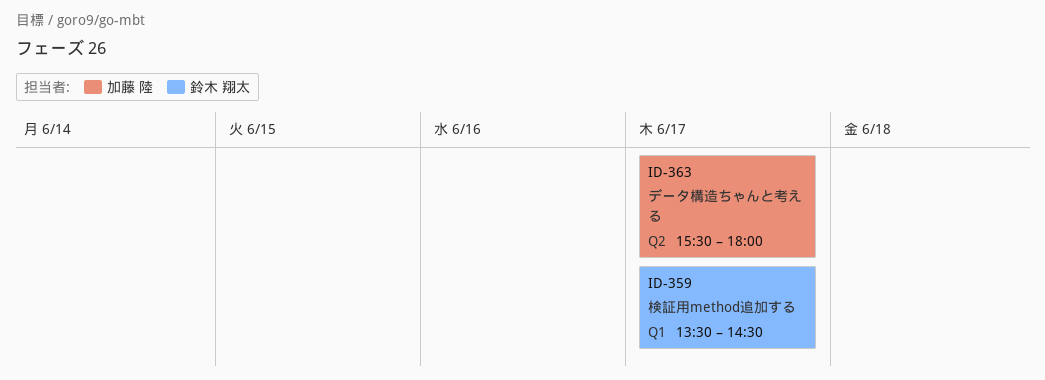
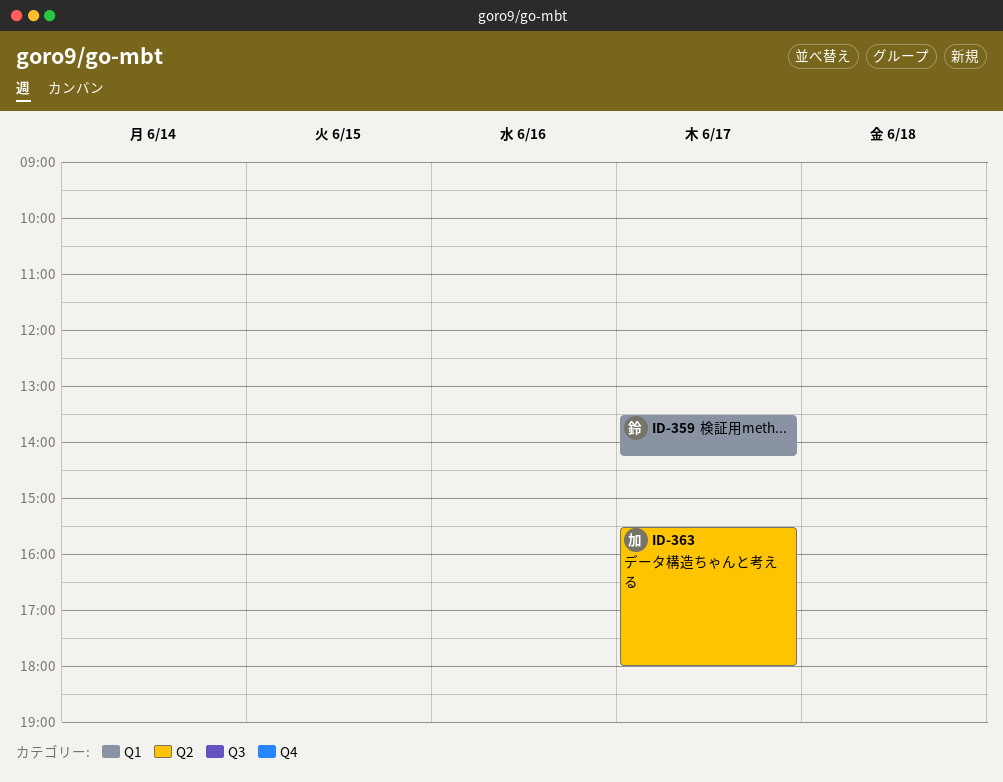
ID-359, ends: 14:30 -> 14:15

